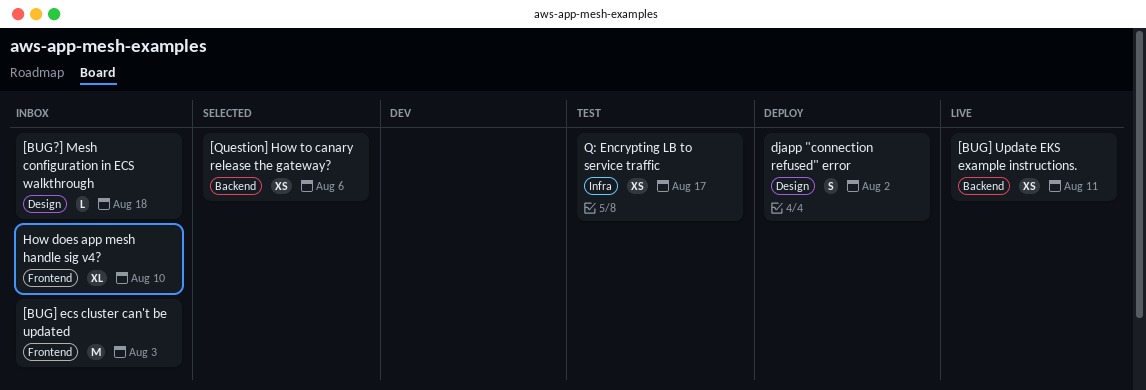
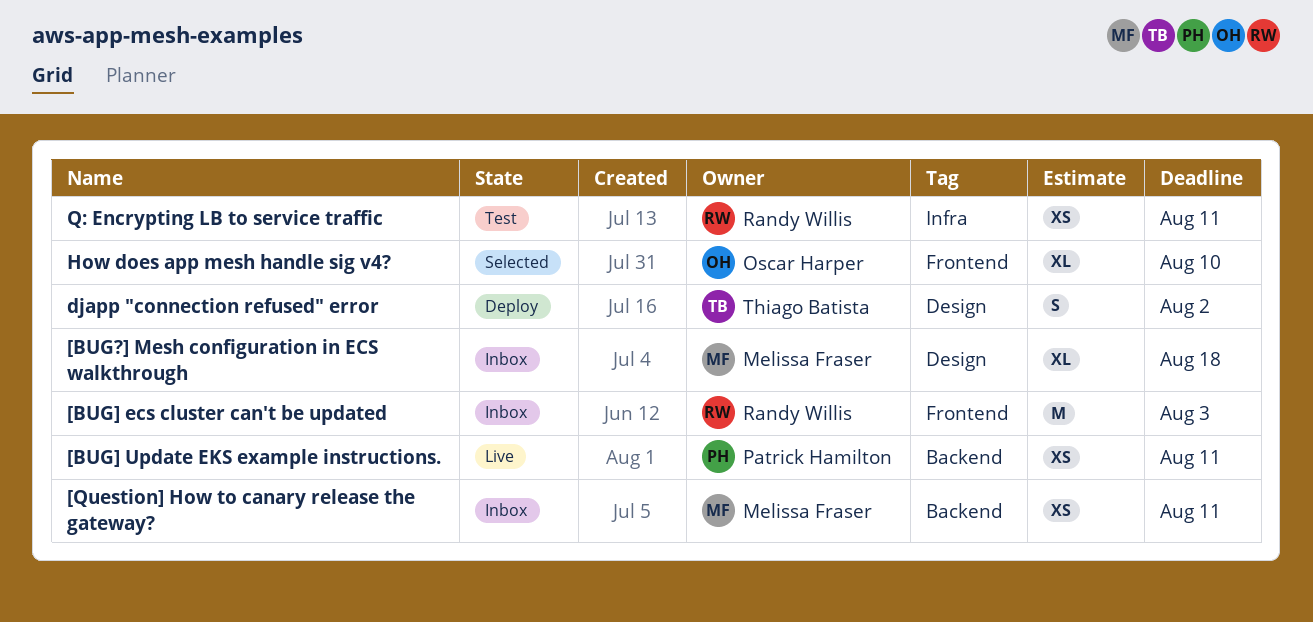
[BUG?] Mesh configuration in ECS walkthrough, estimate: L -> XL
[Question] How to canary release the gateway?, status: Selected -> Inbox
[Question] How to canary release the gateway?, due: Aug 6 -> Aug 11
How does app mesh handle sig v4?, status: Inbox -> Selected
Q: Encrypting LB to service traffic, due: Aug 17 -> Aug 11

